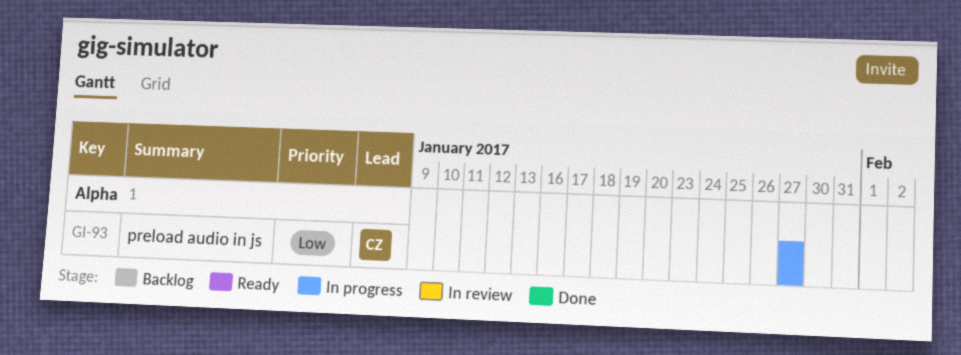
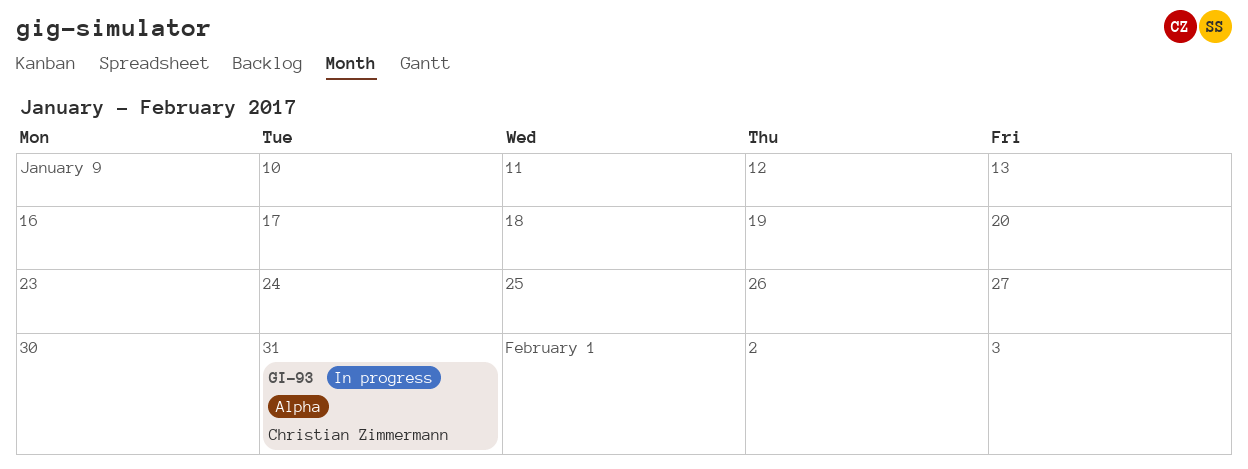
GI-93, due: Jan 27 -> Jan 31

